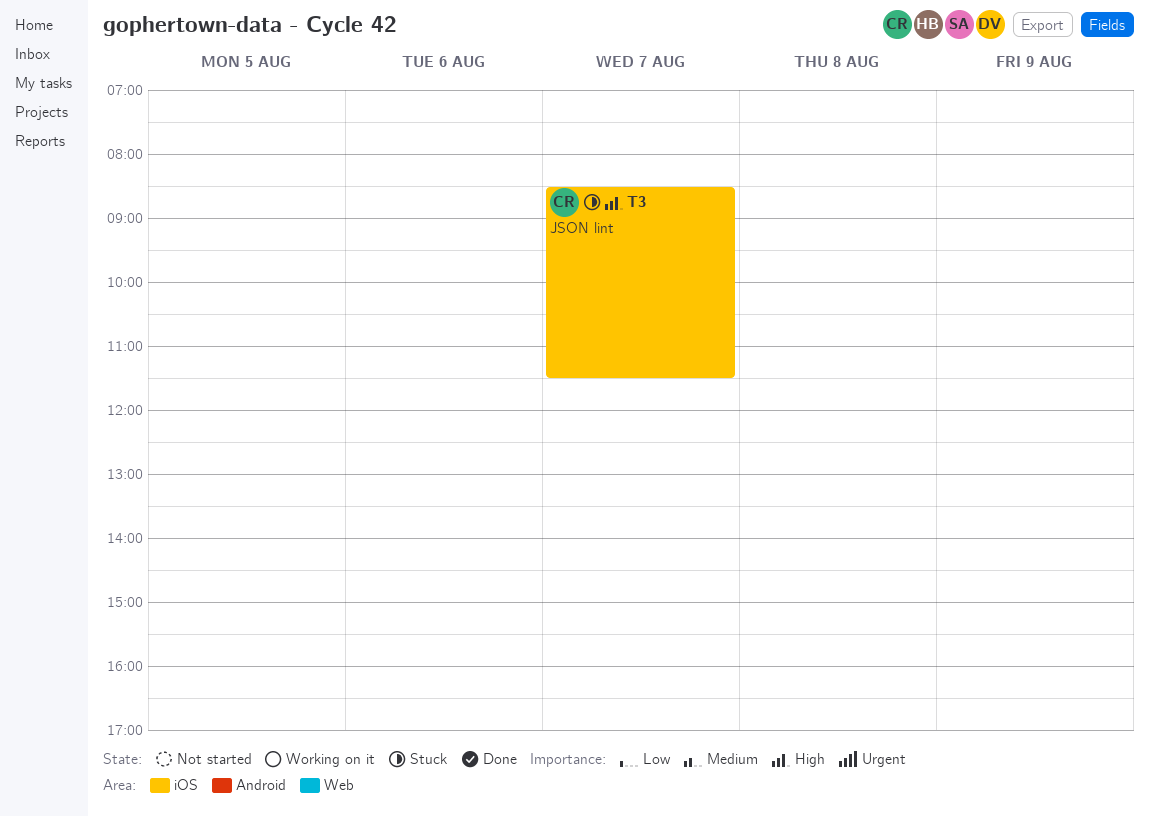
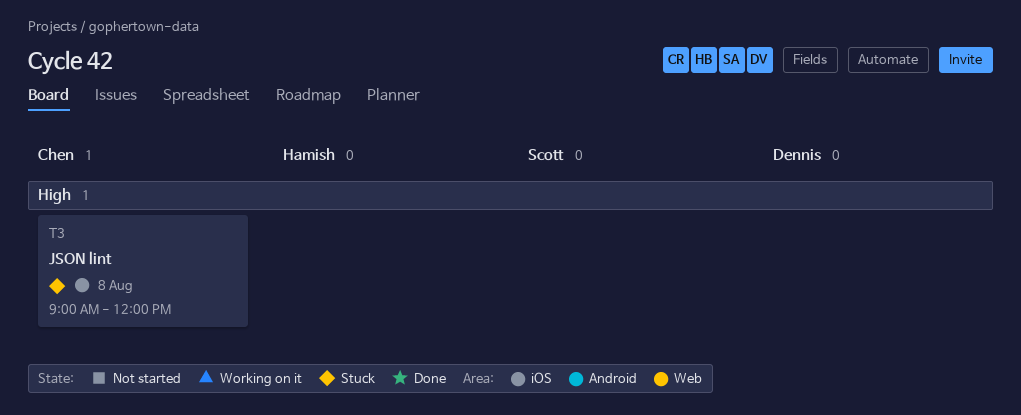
T3, day: Aug 7 -> Aug 8
T3, begins: 08:30 -> 09:00
T3, ends: 11:30 -> 12:00

